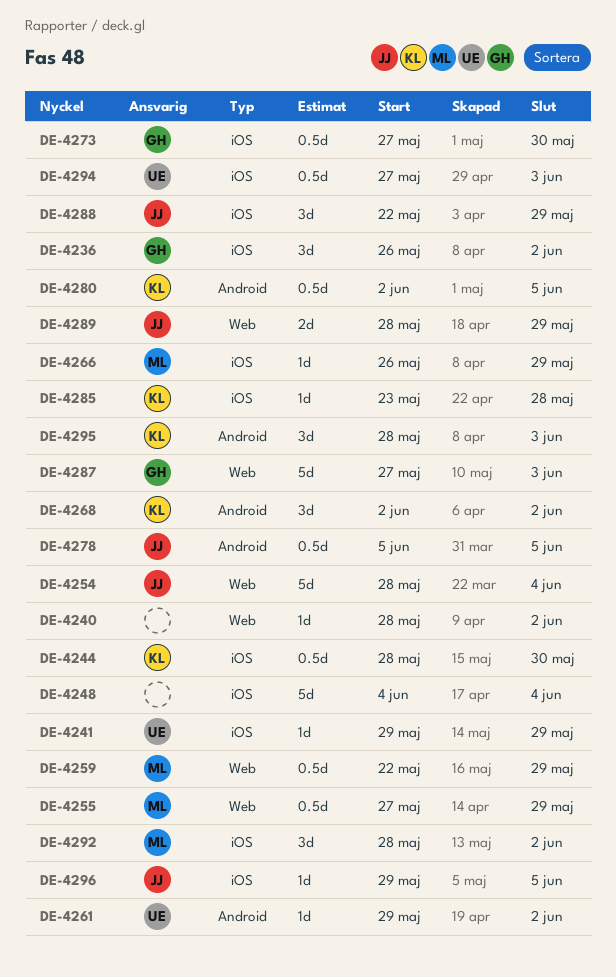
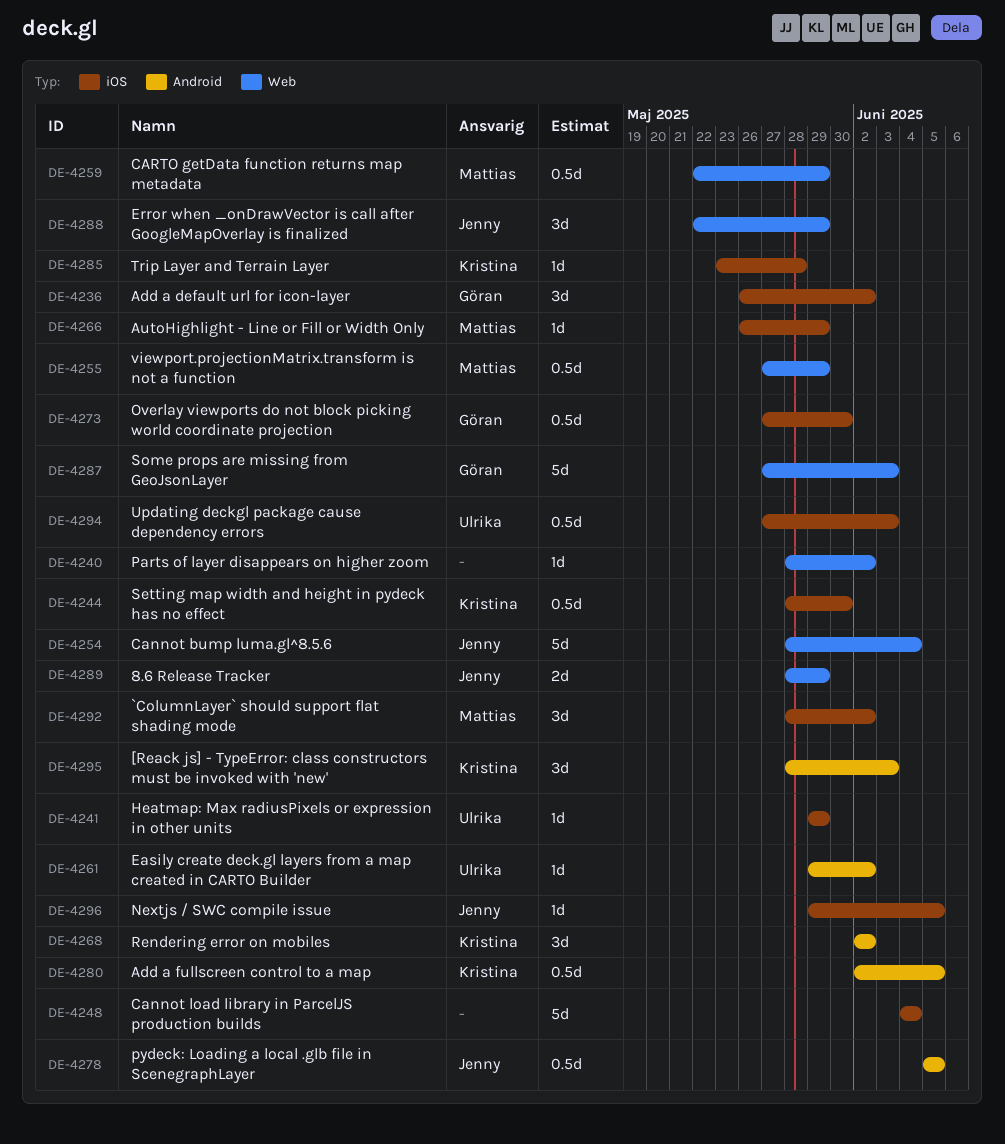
DE-4288, label: iOS -> Web

